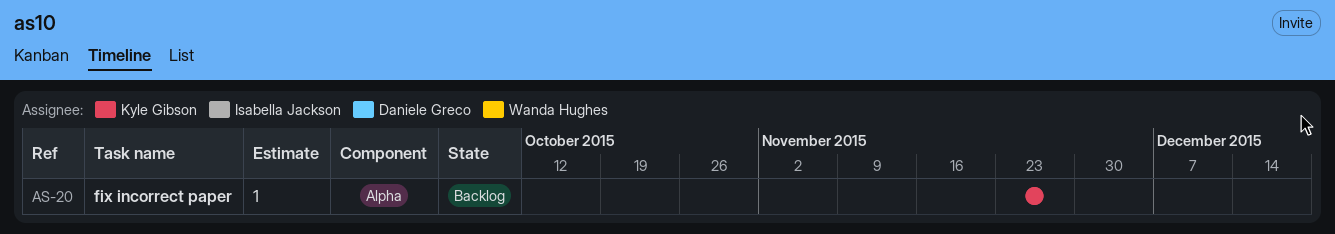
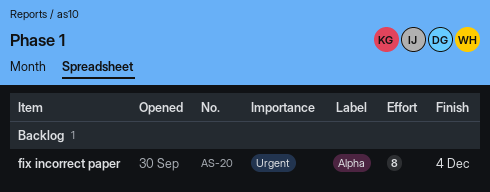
AS-20, estimate: 1 -> 8
AS-20, due: Nov 27 -> Dec 4

